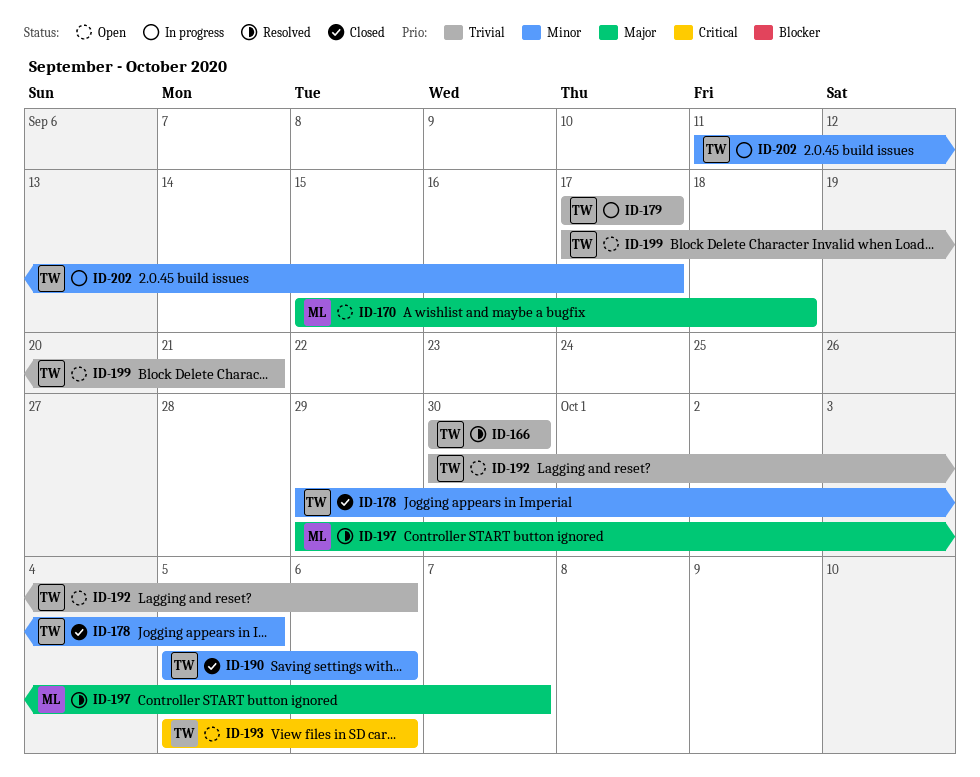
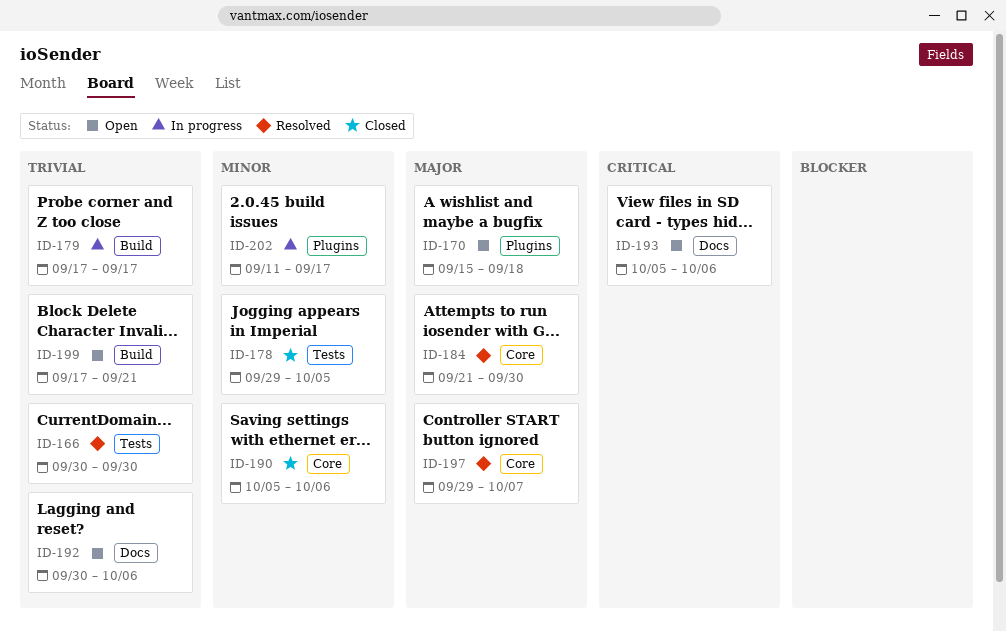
ID-184: none -> present

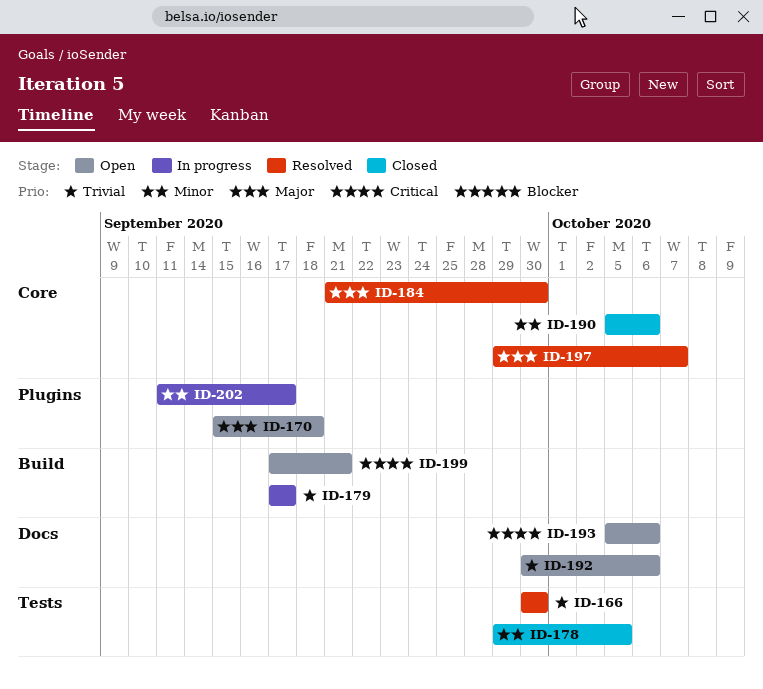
ID-199, priority: Trivial -> Critical

